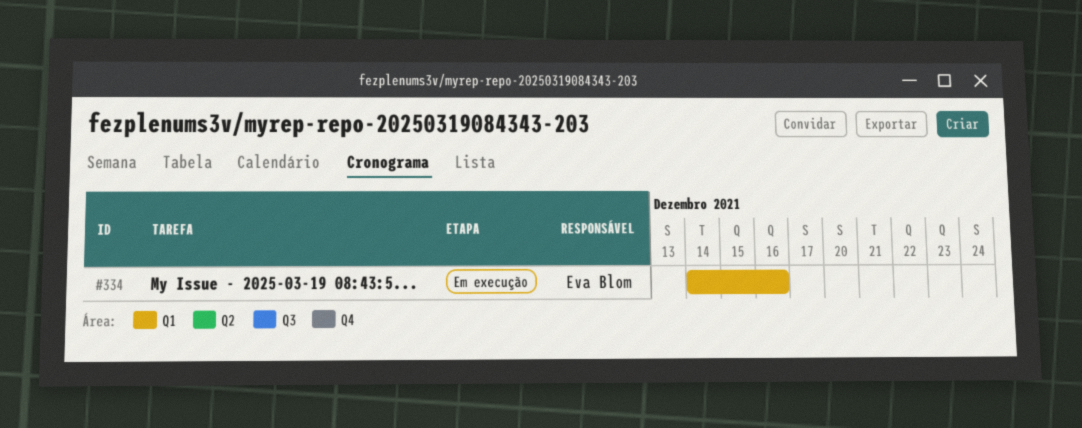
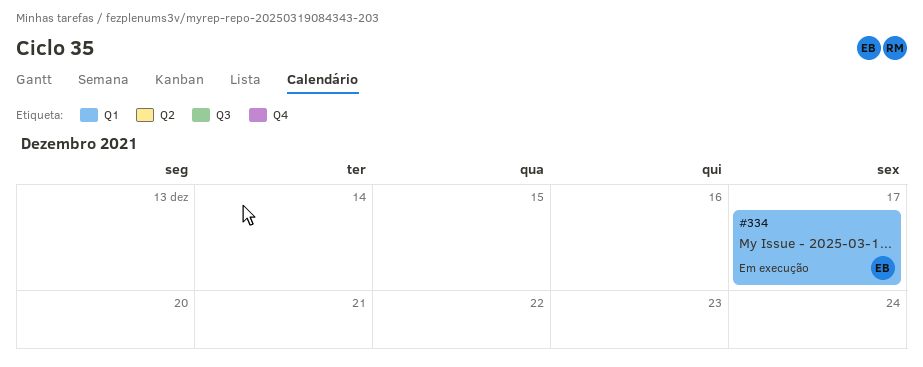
#334, due: Dec 16 -> Dec 17

